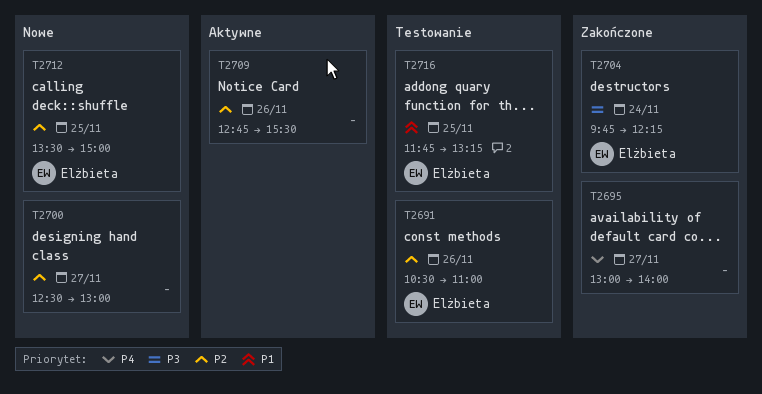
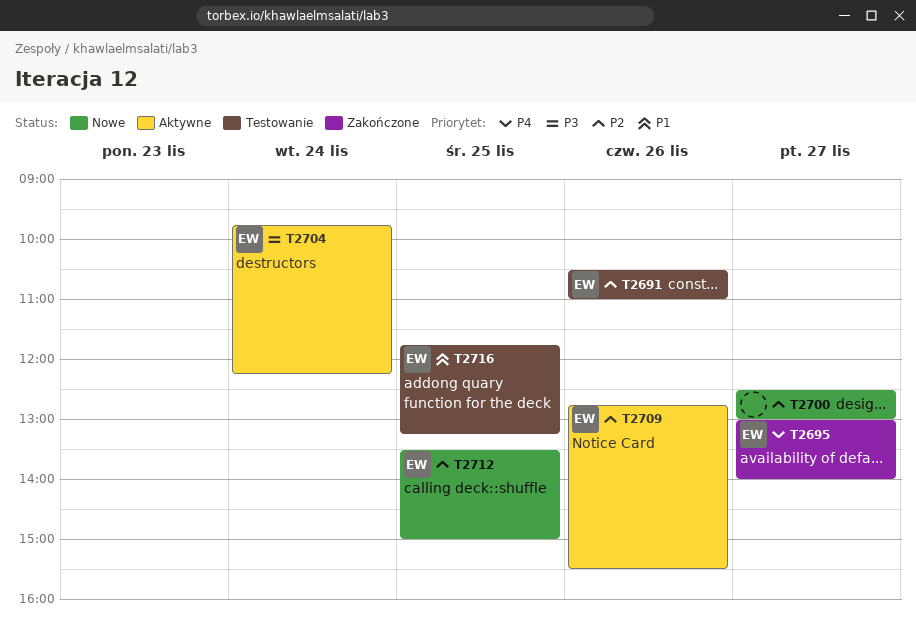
T2695, owner: none -> Elżbieta
T2704, status: Zakończone -> Aktywne
T2709, owner: none -> Elżbieta

